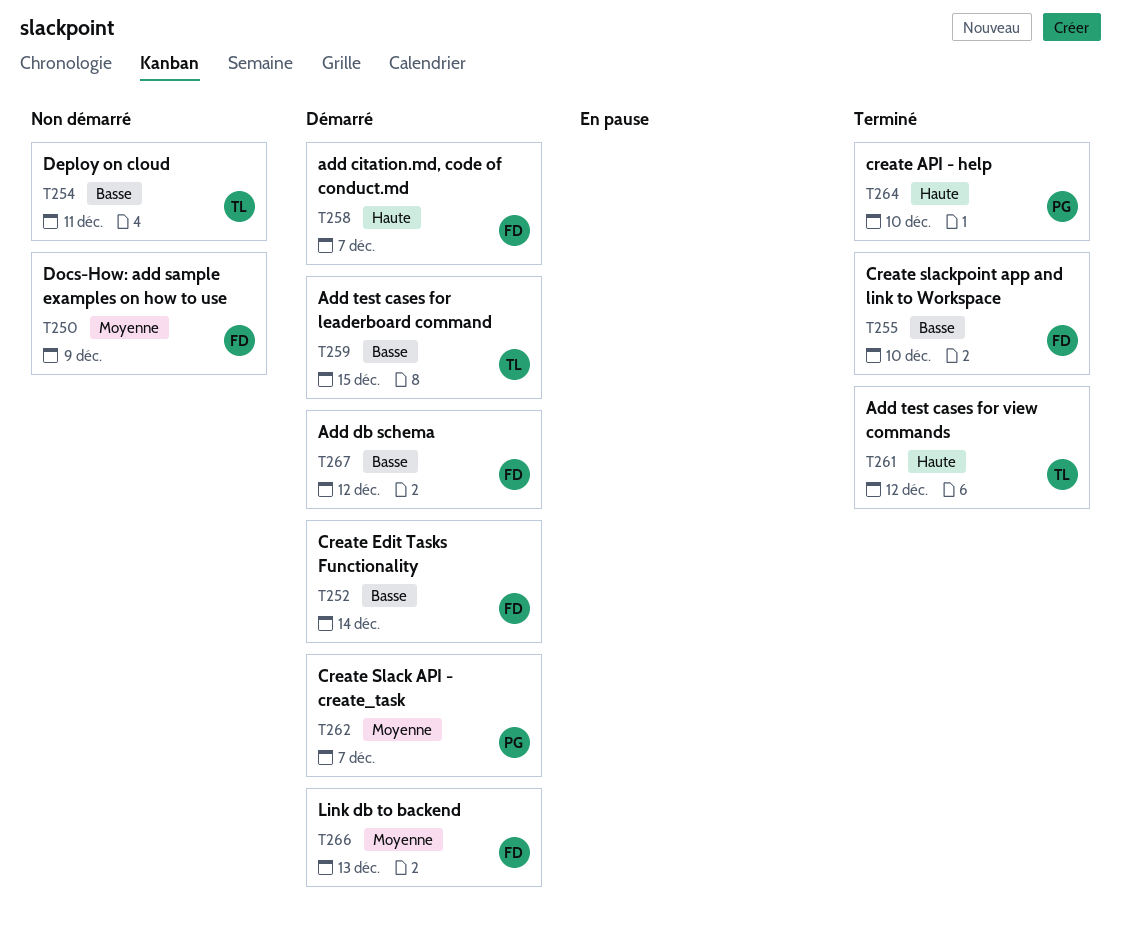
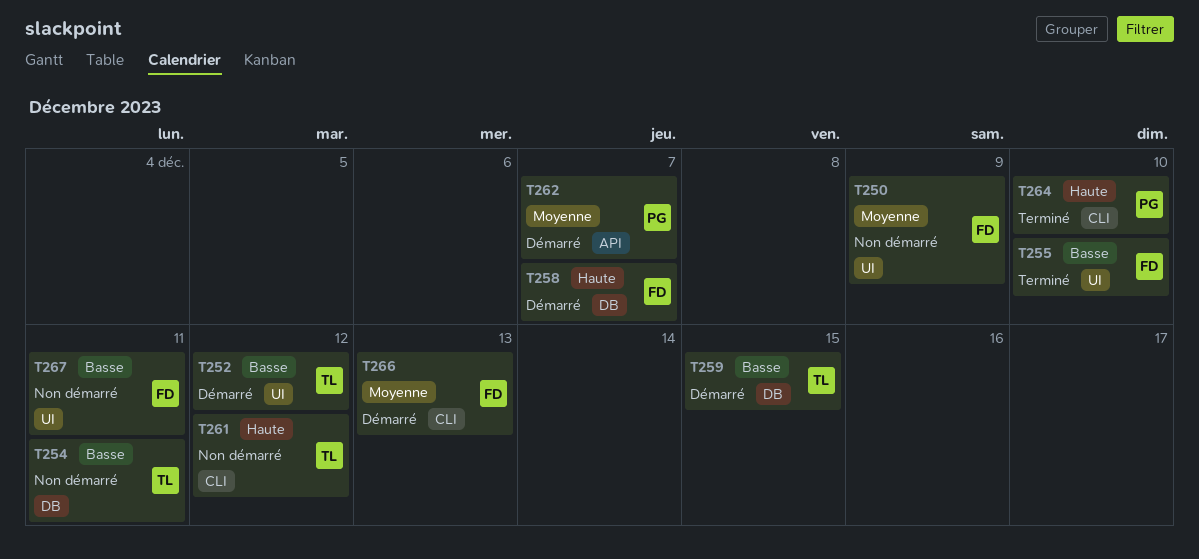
T252, owner: FD -> TL
T252, due: Dec 14 -> Dec 12
T261, status: Terminé -> Non démarré
T267, status: Démarré -> Non démarré
T267, due: Dec 12 -> Dec 11

